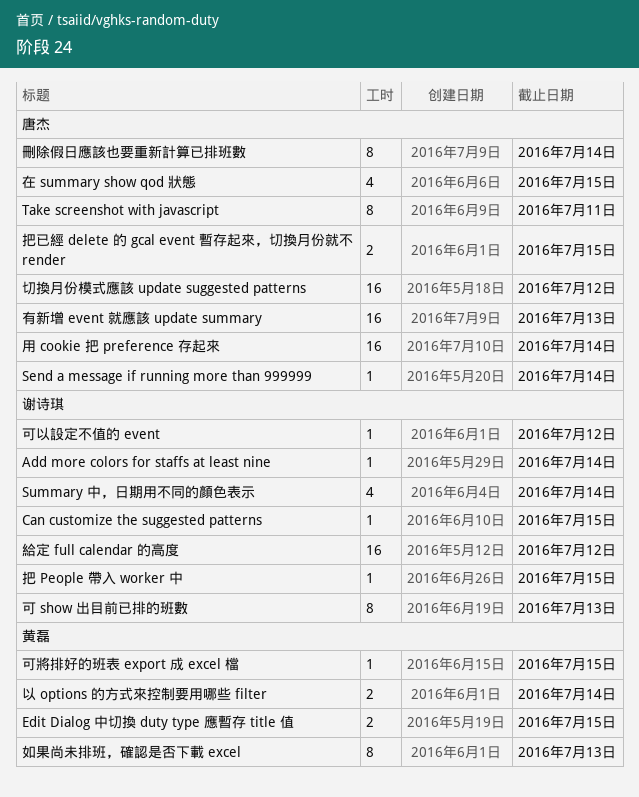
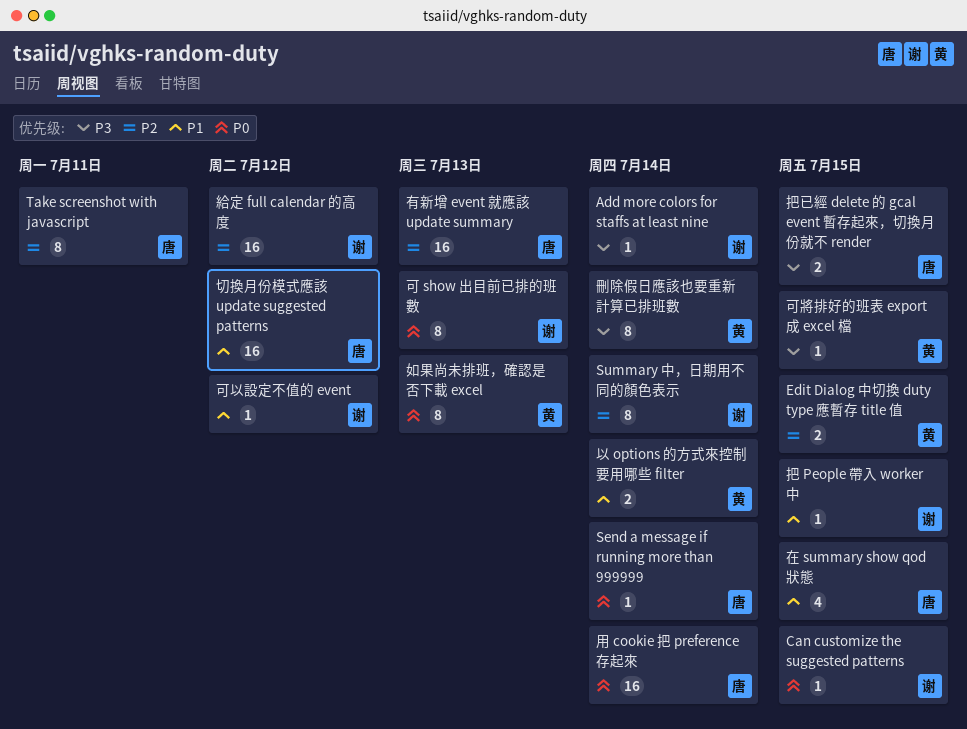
Summary 中，日期用不同的顏色表示, estimate: 4 -> 8
刪除假日應該也要重新計算已排班數, owner: 唐杰 -> 黄磊

